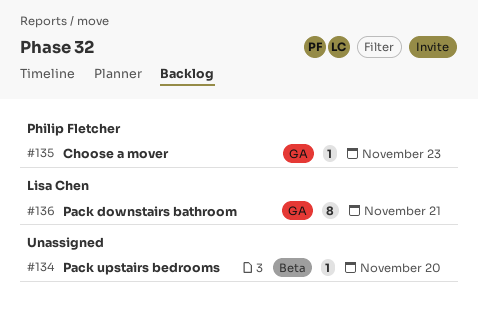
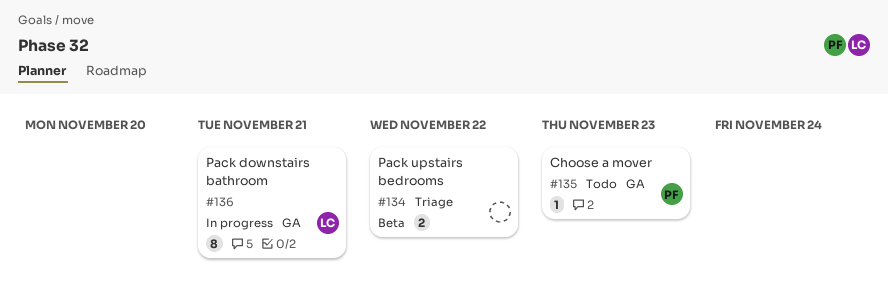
#134, estimate: 1 -> 2
#134, due: Nov 20 -> Nov 22

